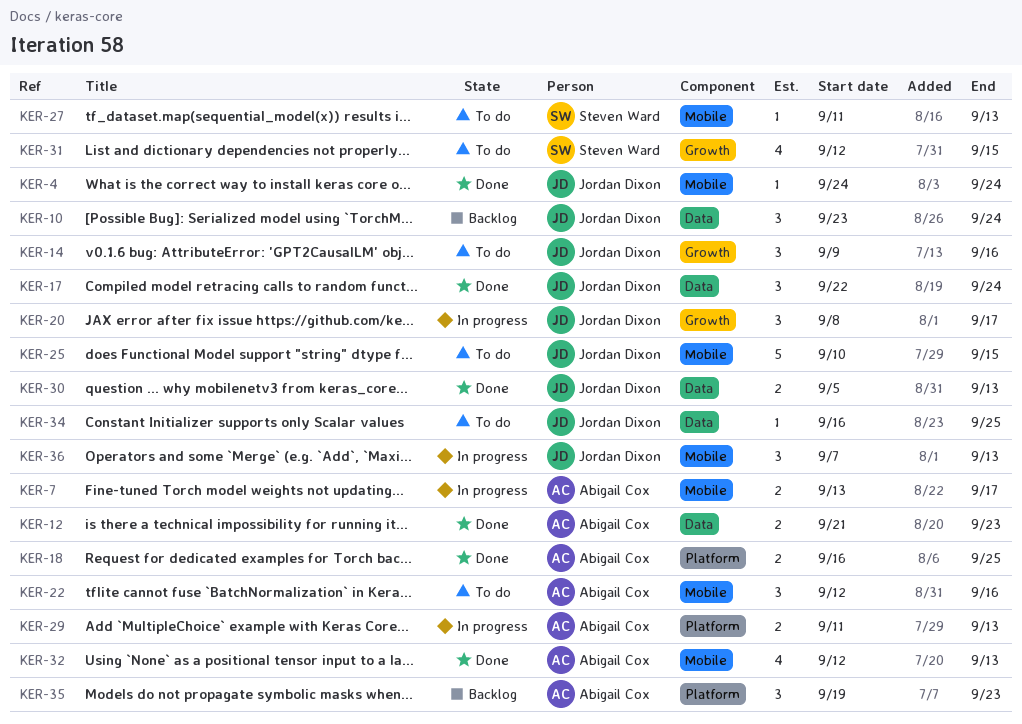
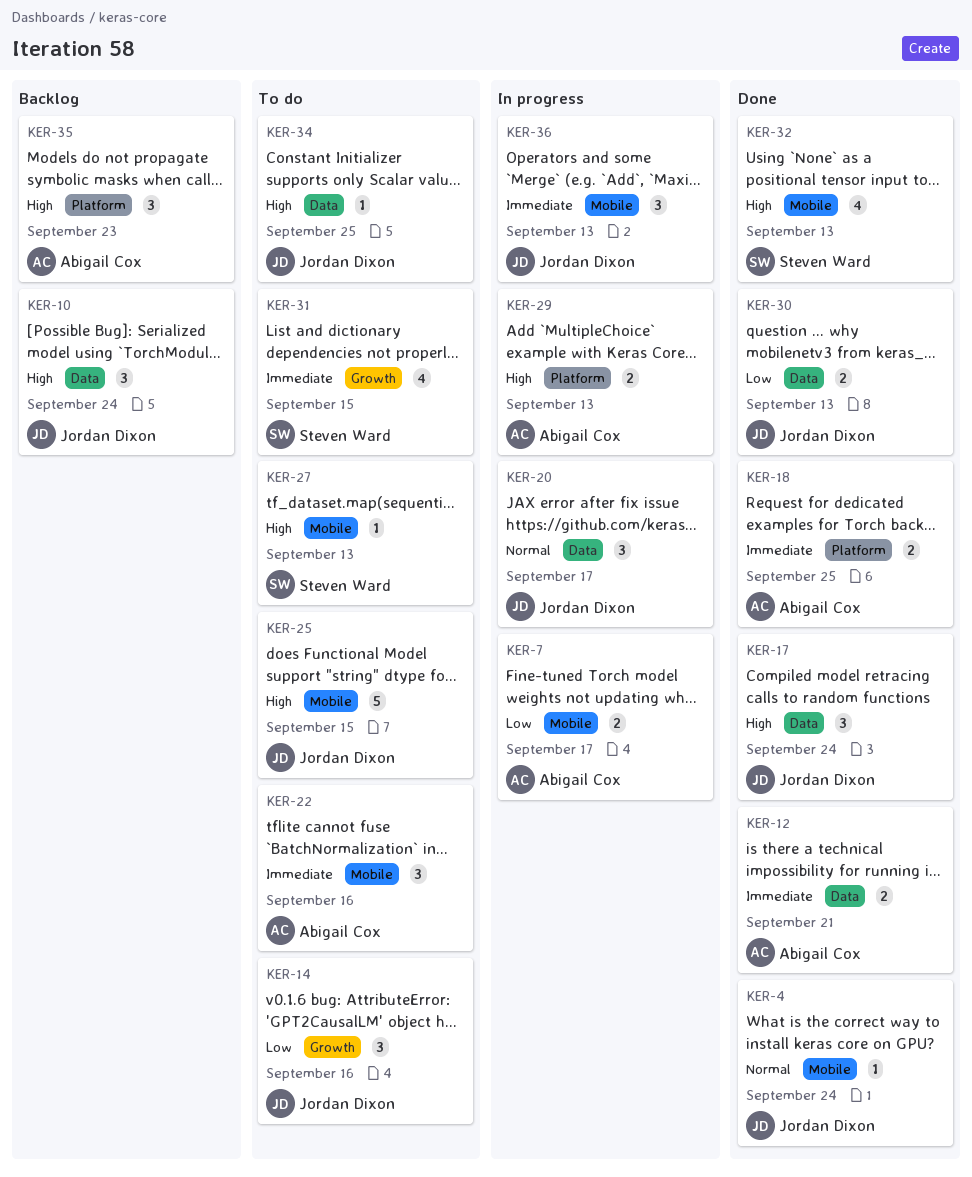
KER-12, due: Sep 23 -> Sep 21
KER-20, label: Growth -> Data
KER-32, owner: Abigail Cox -> Steven Ward

